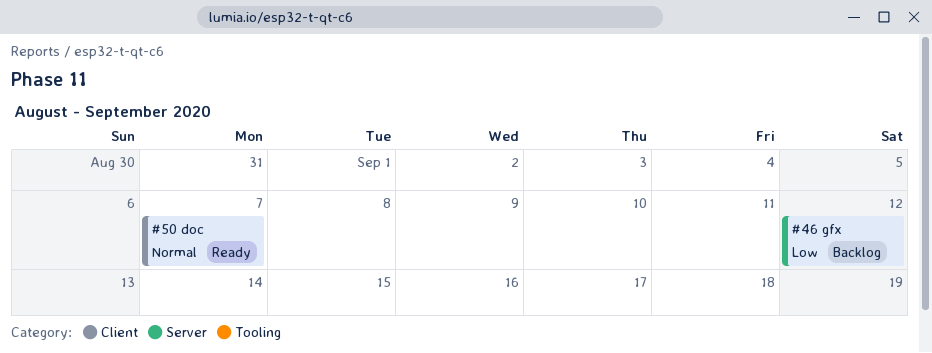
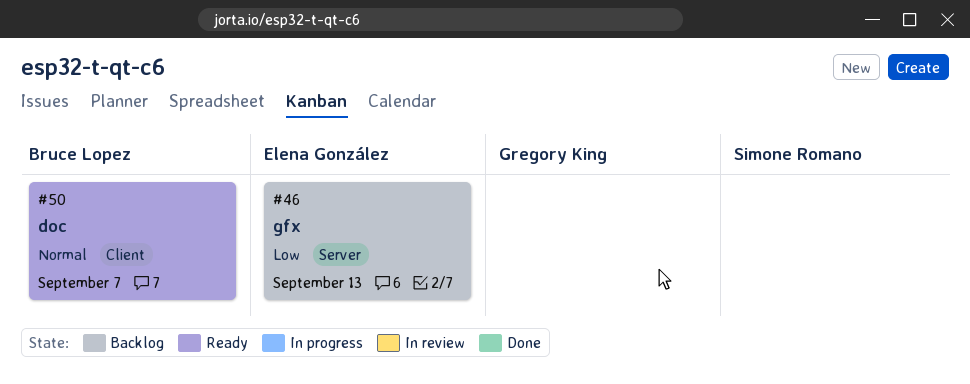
#46, due: Sep 12 -> Sep 13

